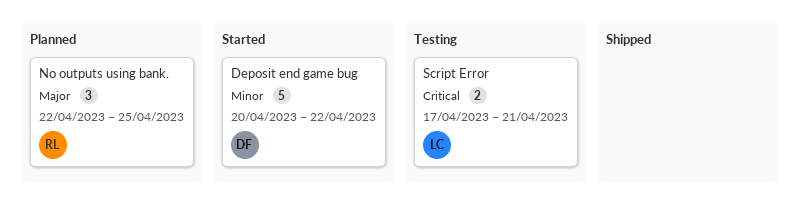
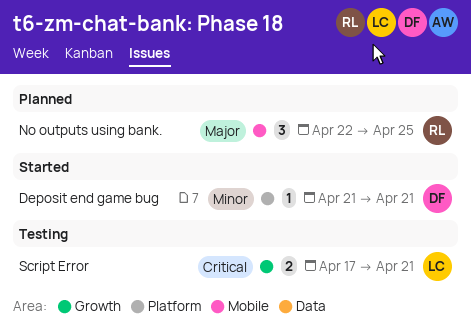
Deposit end game bug, estimate: 5 -> 1
Deposit end game bug, start: Apr 20 -> Apr 21
Deposit end game bug, due: Apr 22 -> Apr 21

